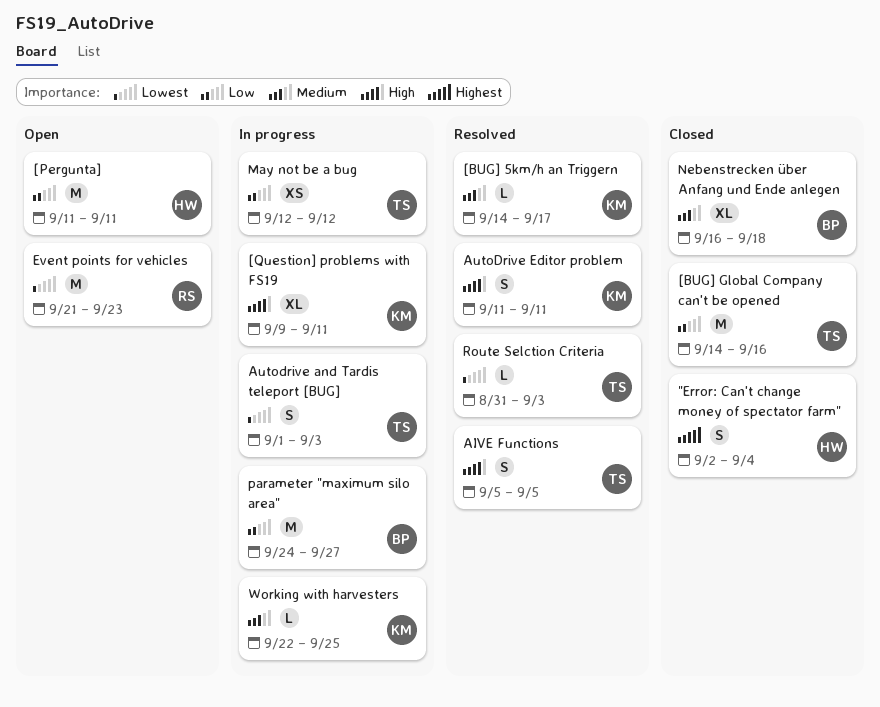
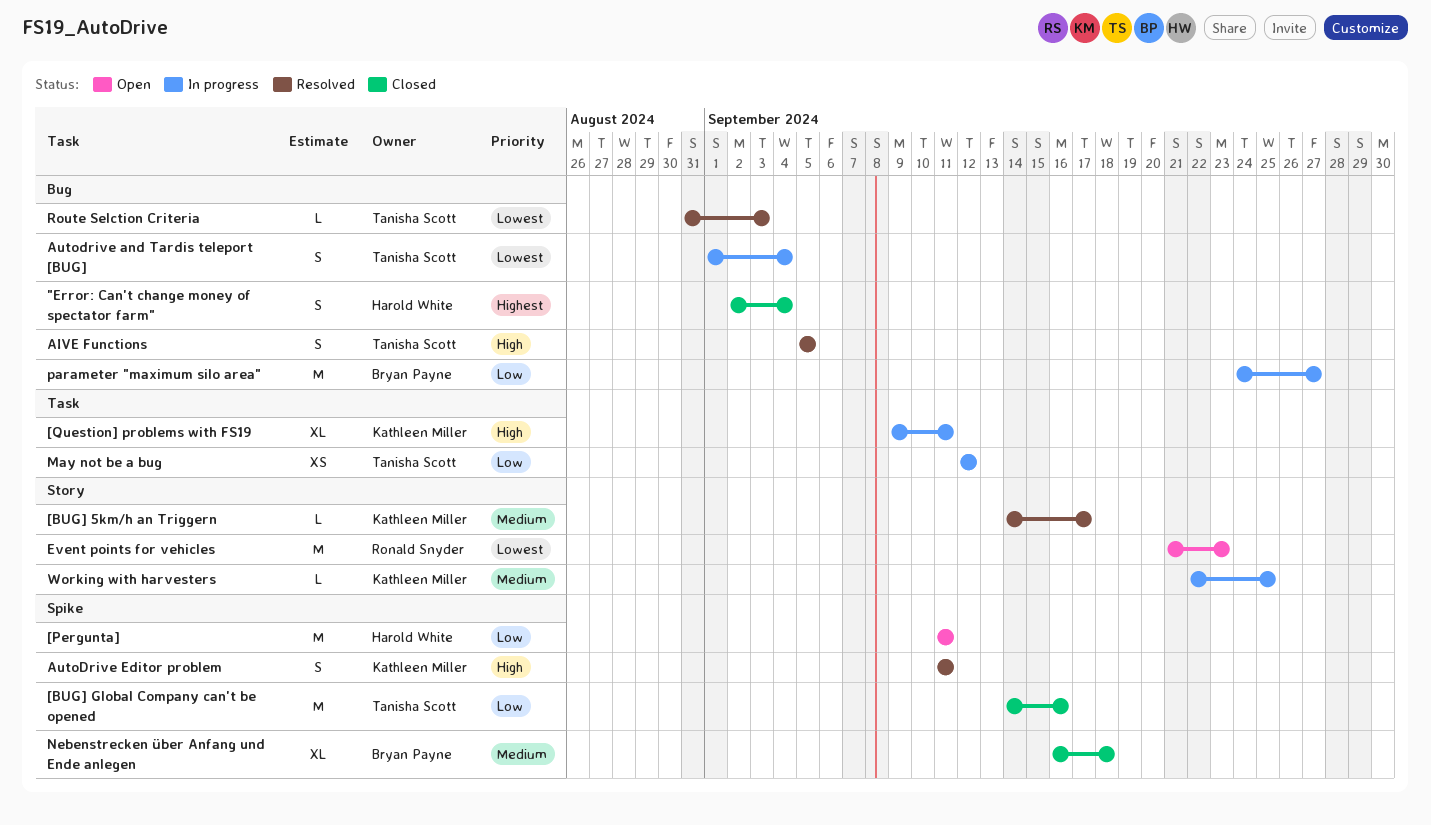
Autodrive and Tardis teleport [BUG], due: Sep 3 -> Sep 4

